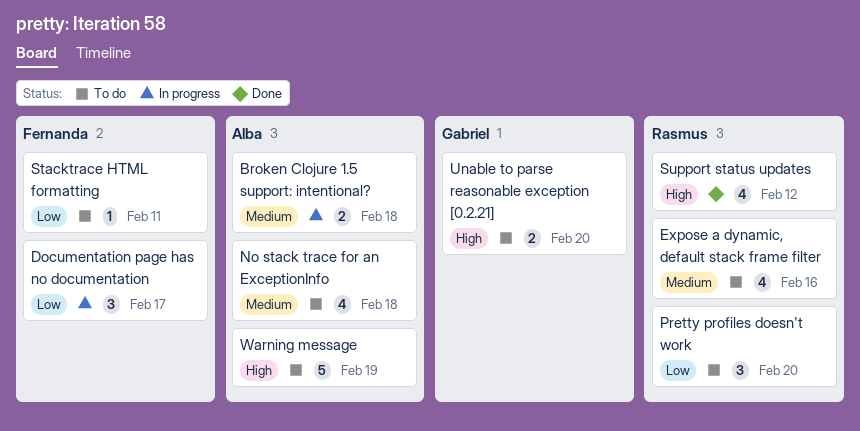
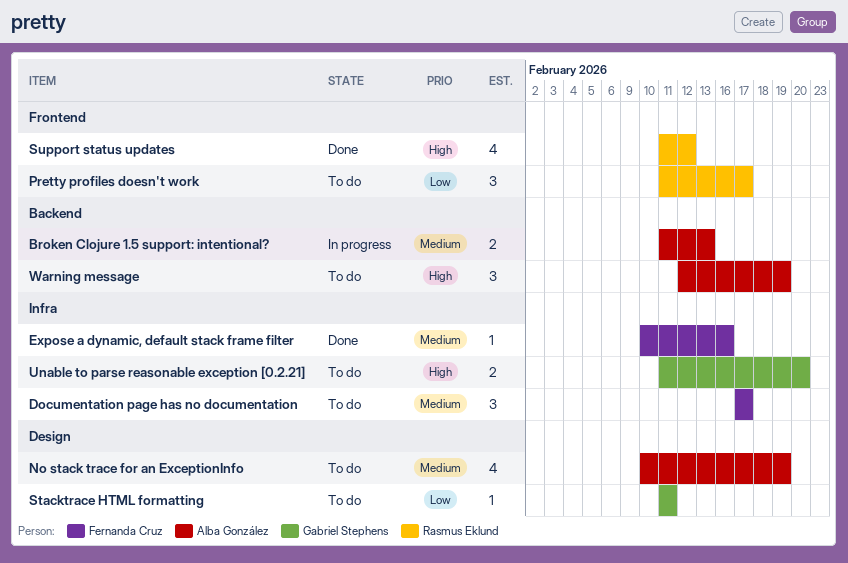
Broken Clojure 1.5 support: intentional?, due: Feb 18 -> Feb 13
Documentation page has no documentation, status: In progress -> To do
Documentation page has no documentation, priority: Low -> Medium
Expose a dynamic, default stack frame filter, status: To do -> Done
Expose a dynamic, default stack frame filter, owner: Rasmus Eklund -> Fernanda Cruz
Expose a dynamic, default stack frame filter, estimate: 4 -> 1
No stack trace for an ExceptionInfo, due: Feb 18 -> Feb 19
Pretty profiles doesn't work, due: Feb 20 -> Feb 17
Stacktrace HTML formatting, owner: Fernanda Cruz -> Gabriel Stephens
Warning message, estimate: 5 -> 3

